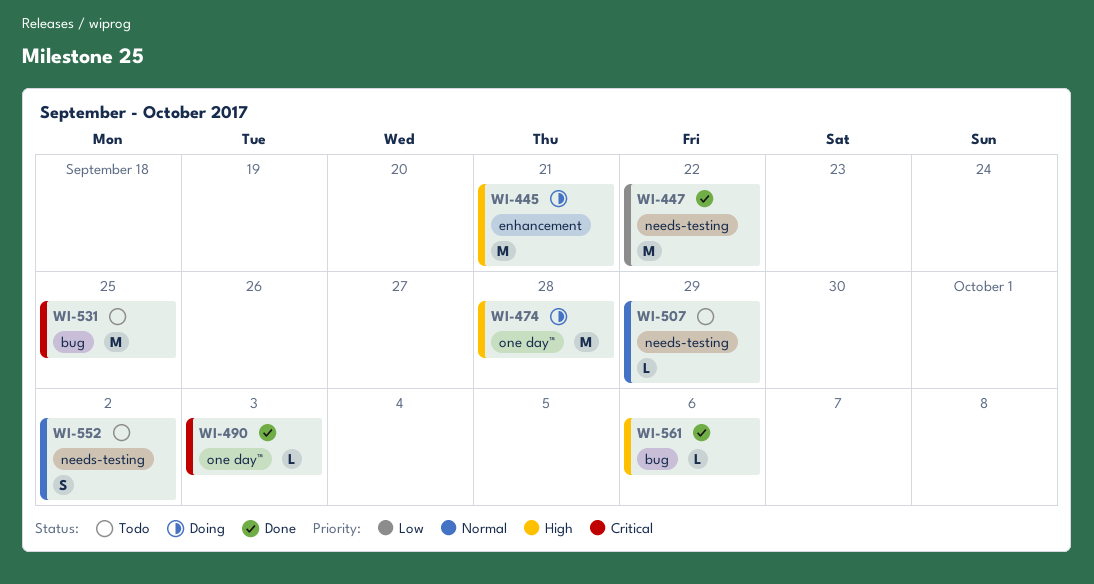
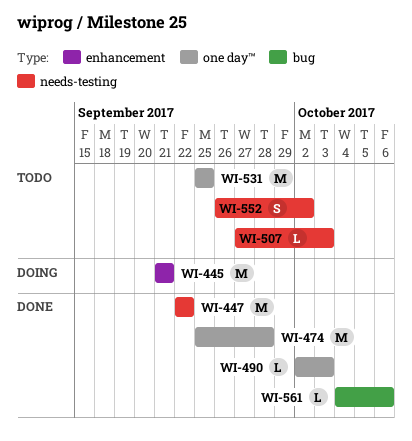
WI-474, status: Doing -> Done
WI-507, due: Sep 29 -> Oct 3
WI-531, label: bug -> one day™

